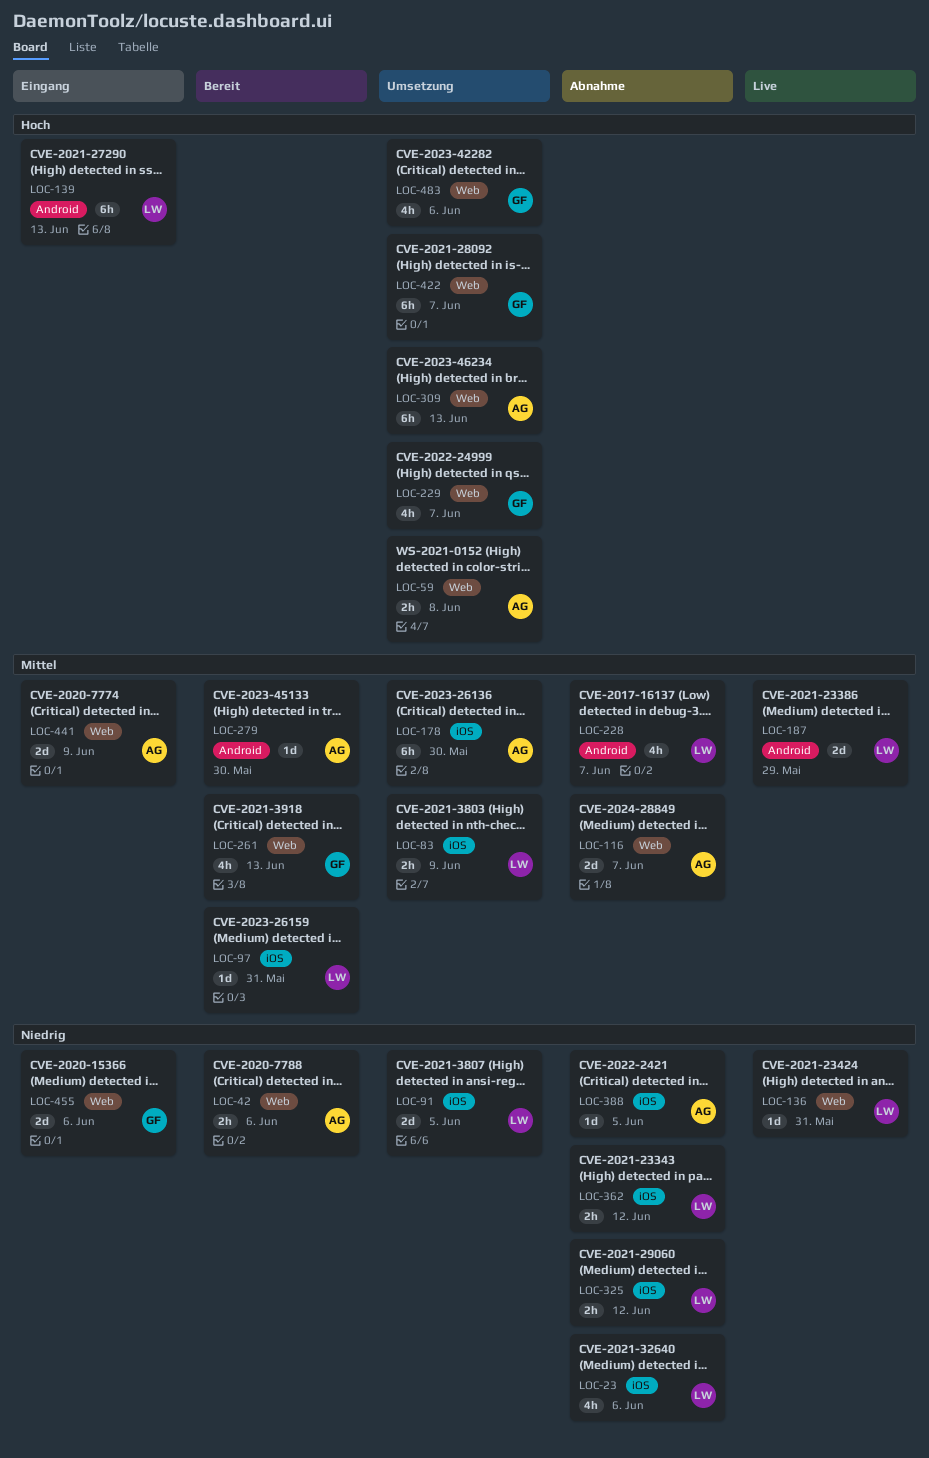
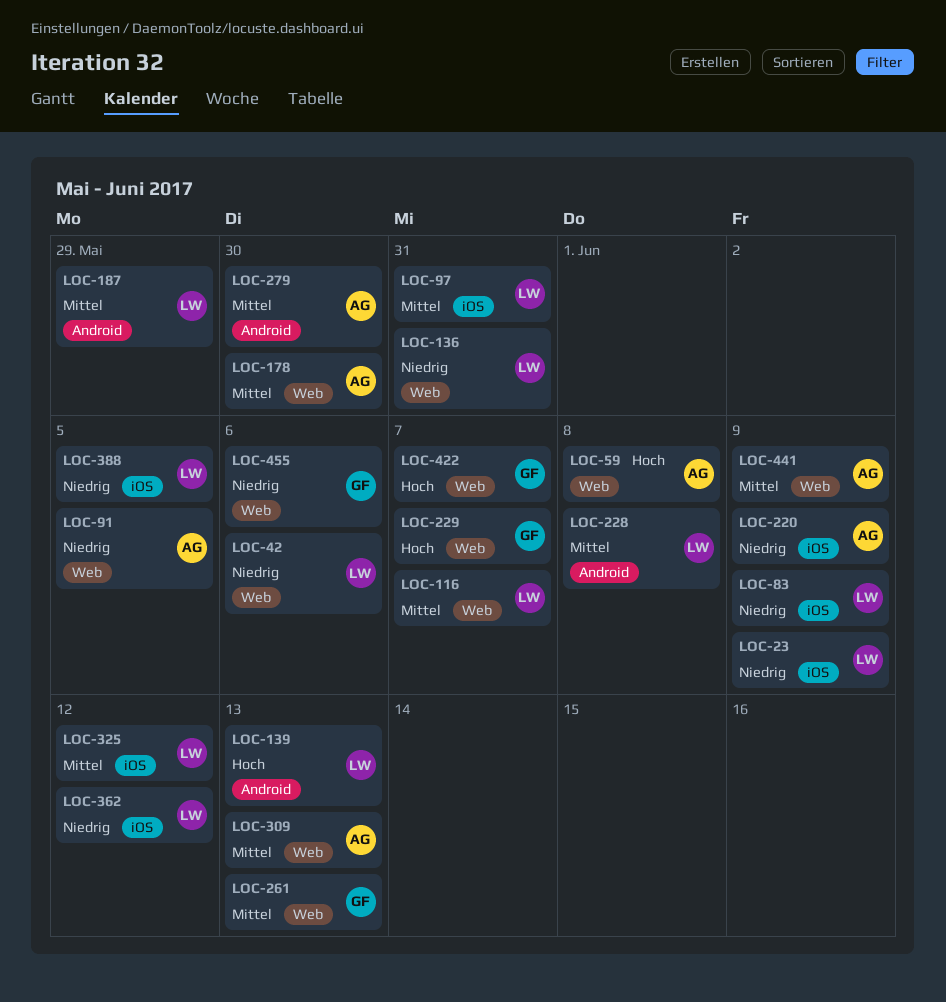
LOC-23, due: Jun 6 -> Jun 9
LOC-42, owner: AG -> LW
LOC-83, priority: Mittel -> Niedrig
LOC-91, owner: LW -> AG
LOC-91, label: iOS -> Web
LOC-116, owner: AG -> LW
LOC-178, label: iOS -> Web
LOC-220: none -> present
LOC-228, due: Jun 7 -> Jun 8
LOC-309, priority: Hoch -> Mittel
LOC-325, priority: Niedrig -> Mittel
LOC-388, owner: AG -> LW
LOC-483: present -> none

